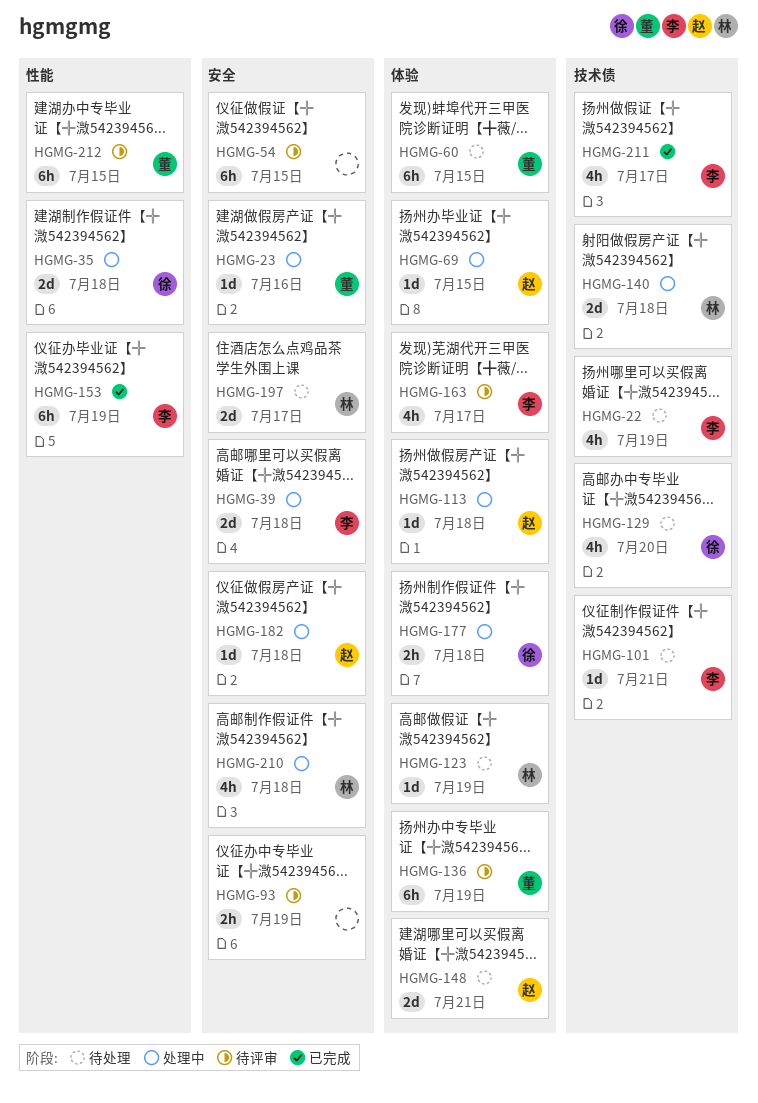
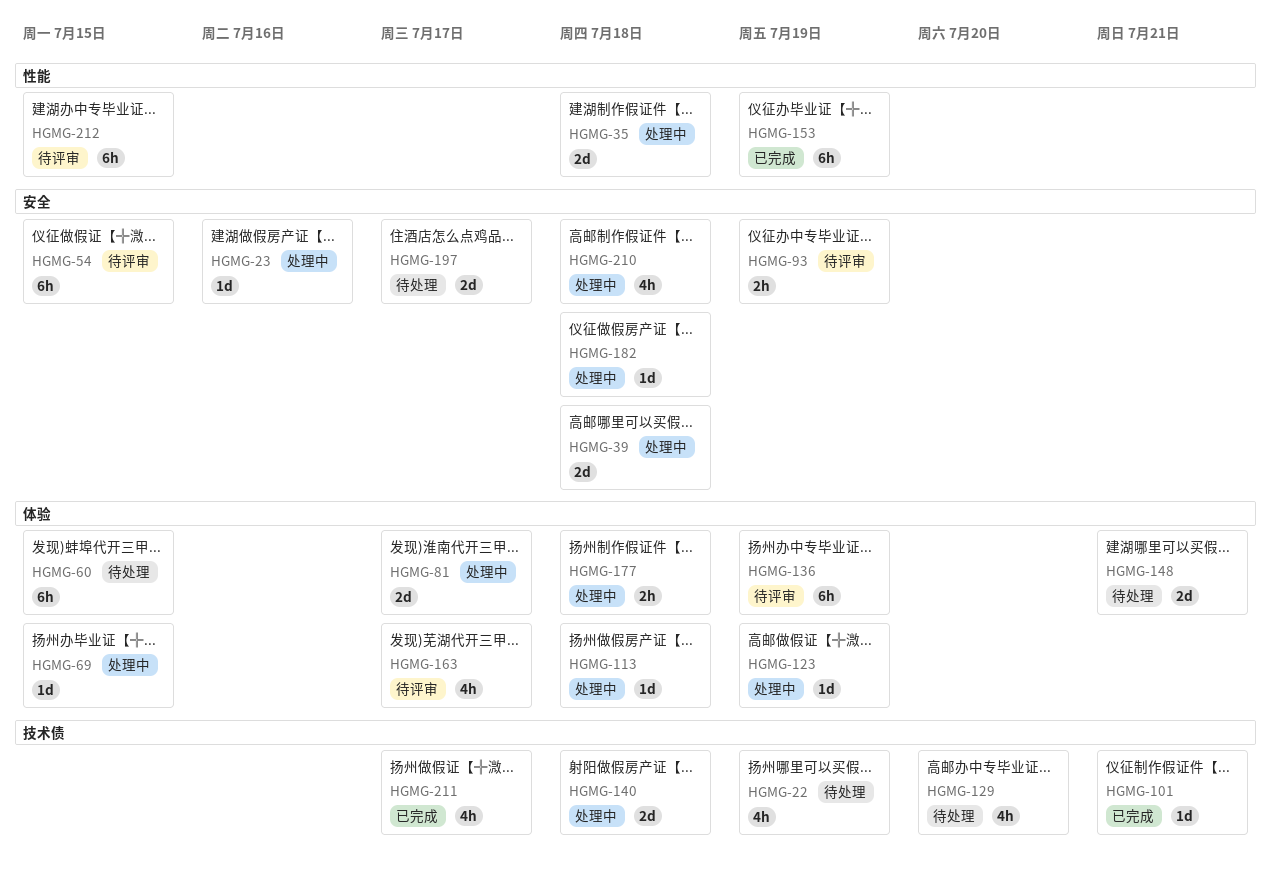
HGMG-81: none -> present
HGMG-101, status: 待处理 -> 已完成
HGMG-123, status: 待处理 -> 处理中

